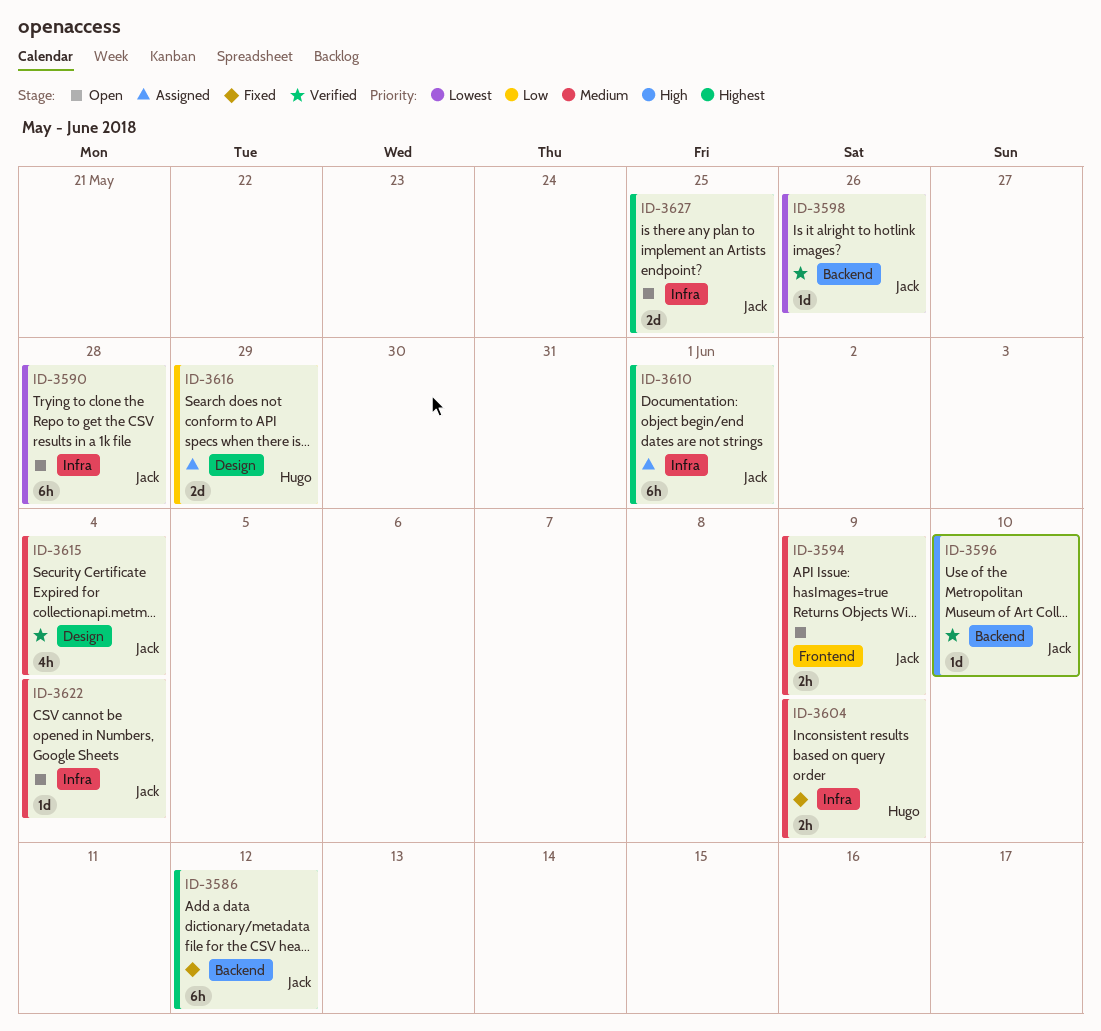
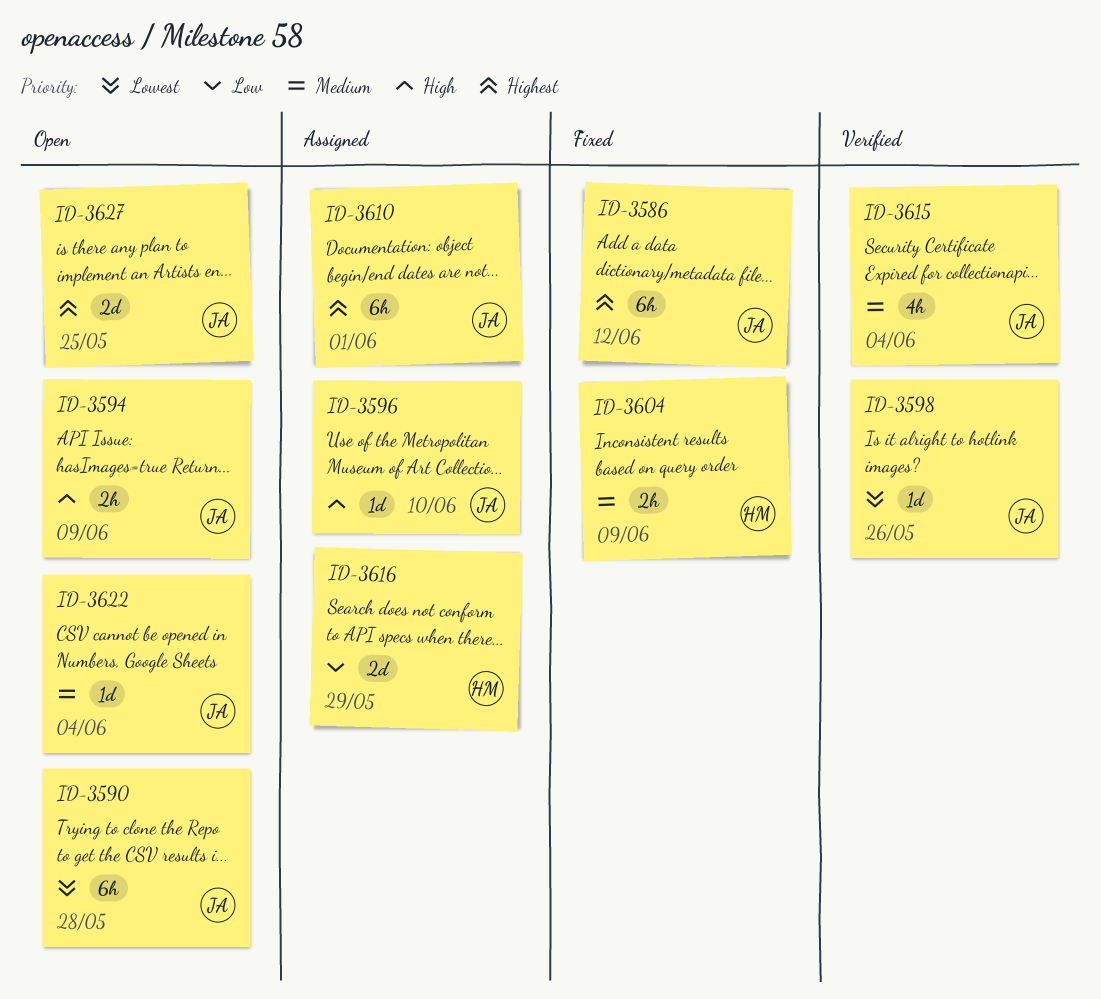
ID-3594, priority: Medium -> High
ID-3596, status: Verified -> Assigned

